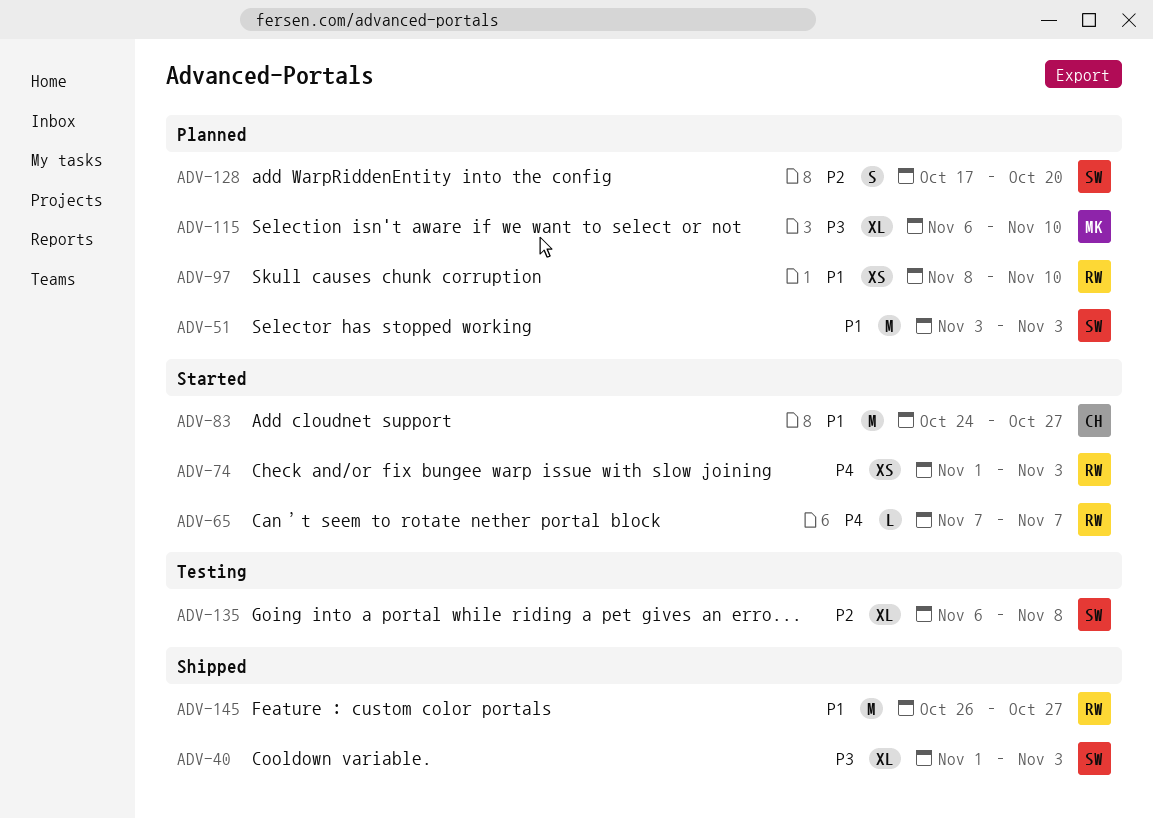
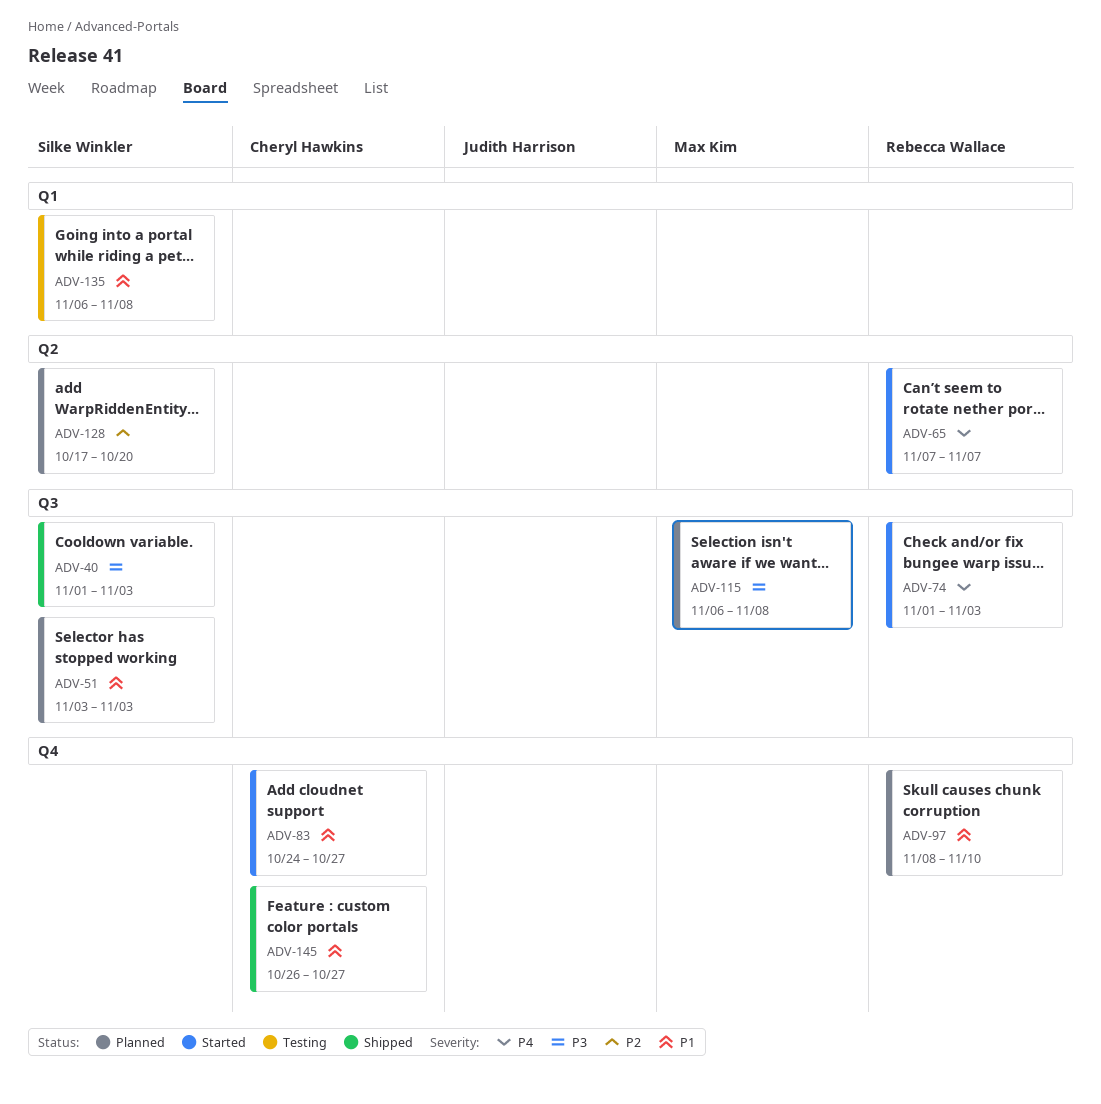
ADV-115, due: Nov 10 -> Nov 8
ADV-135, priority: P2 -> P1
ADV-145, owner: Rebecca Wallace -> Cheryl Hawkins

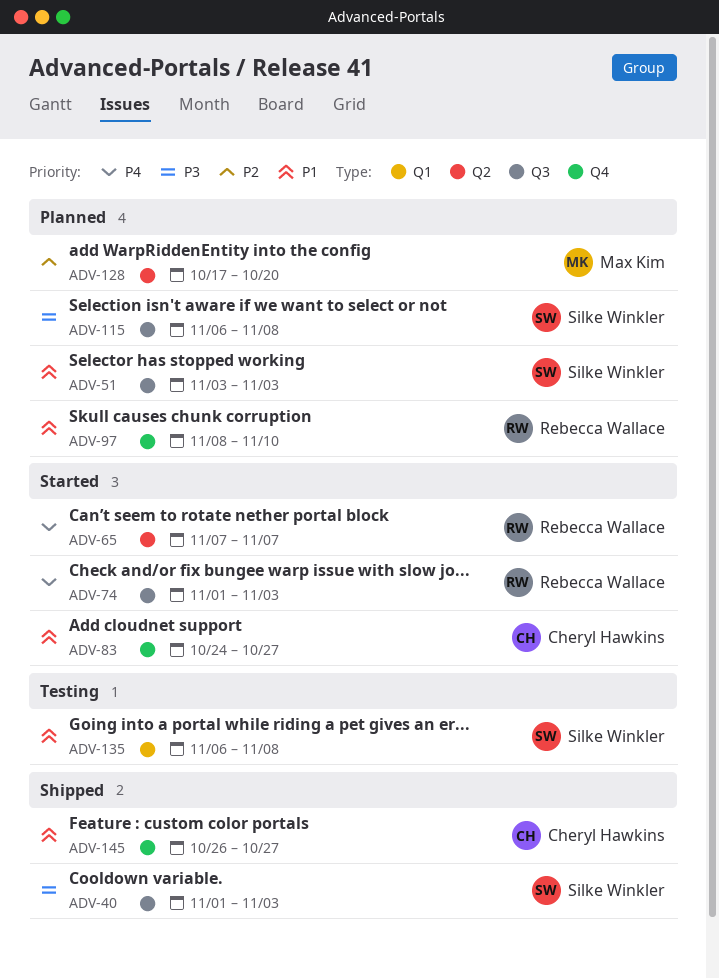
ADV-115, owner: Max Kim -> Silke Winkler
ADV-128, owner: Silke Winkler -> Max Kim

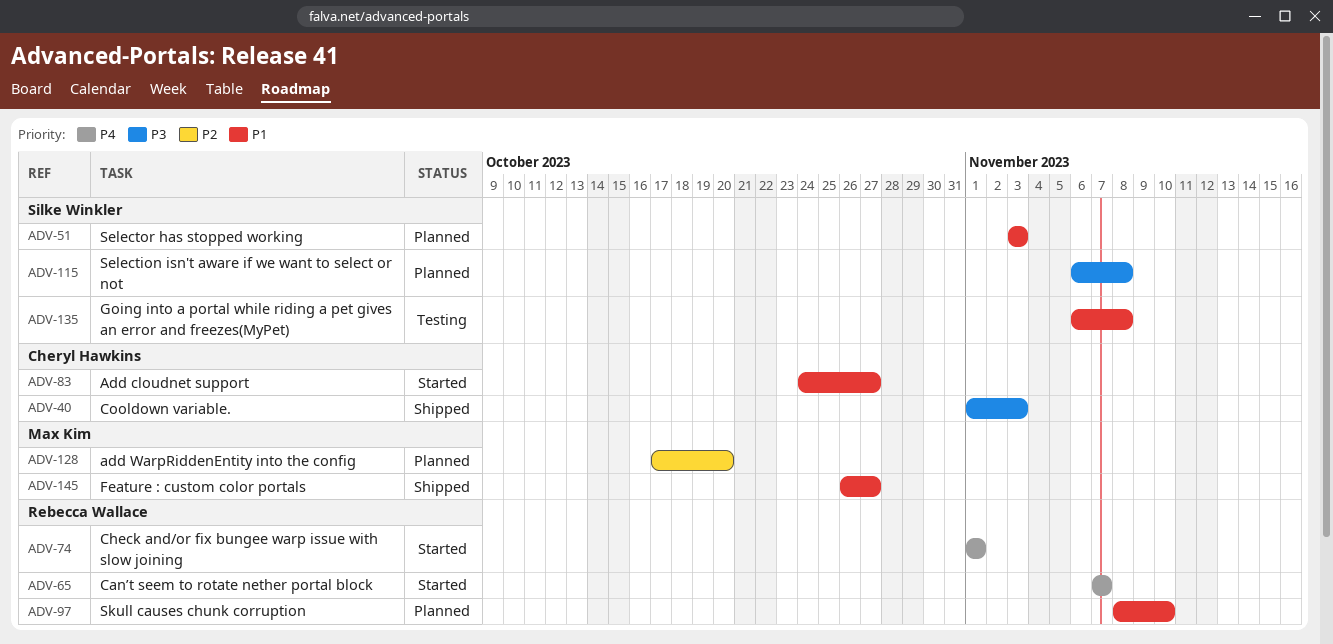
ADV-40, owner: Silke Winkler -> Cheryl Hawkins
ADV-74, due: Nov 3 -> Nov 1
ADV-145, owner: Cheryl Hawkins -> Max Kim

